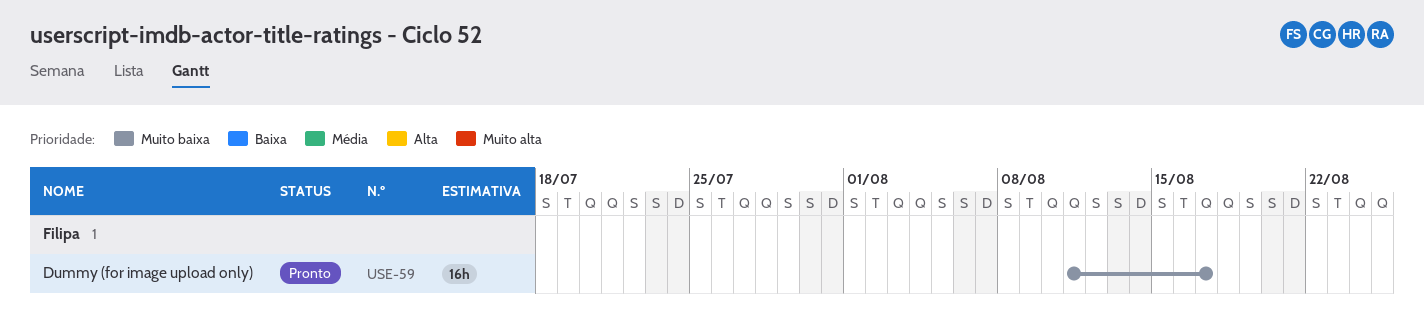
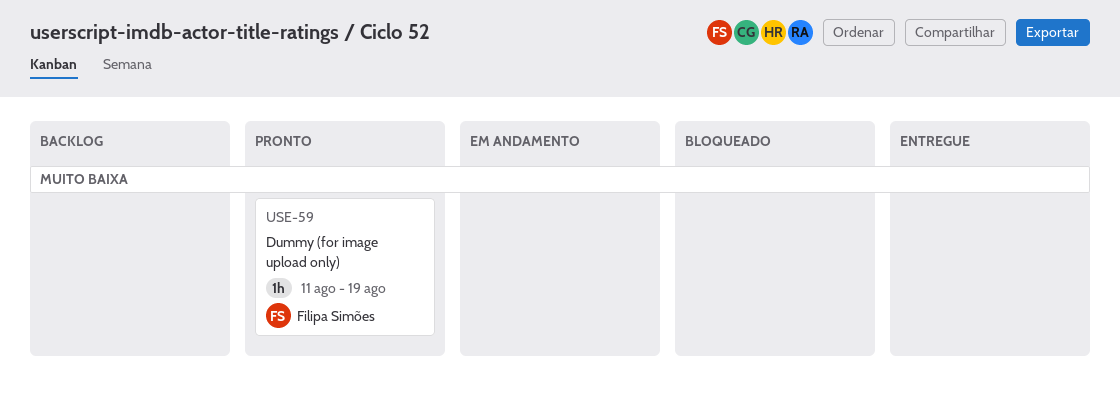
USE-59, estimate: 16h -> 1h
USE-59, due: Aug 17 -> Aug 19

